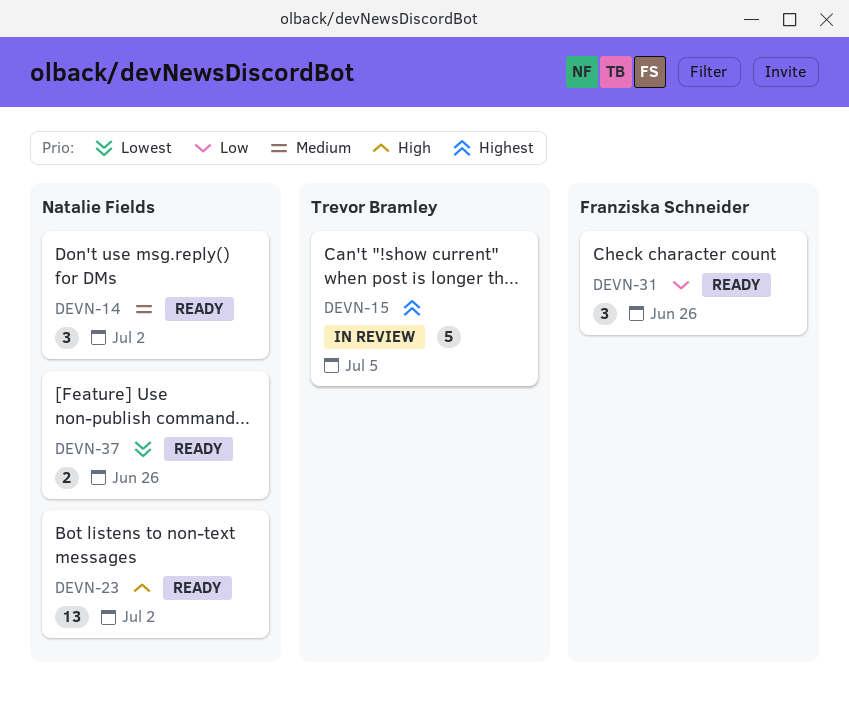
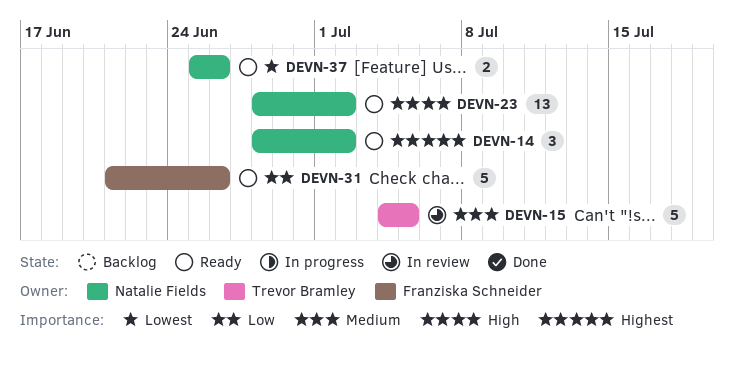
DEVN-14, priority: Medium -> Highest
DEVN-15, priority: Highest -> Medium
DEVN-31, estimate: 3 -> 5

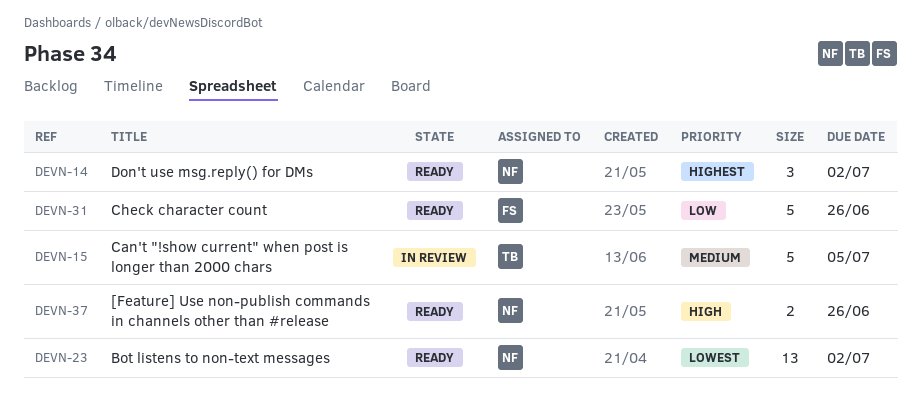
DEVN-23, priority: High -> Lowest
DEVN-37, priority: Lowest -> High

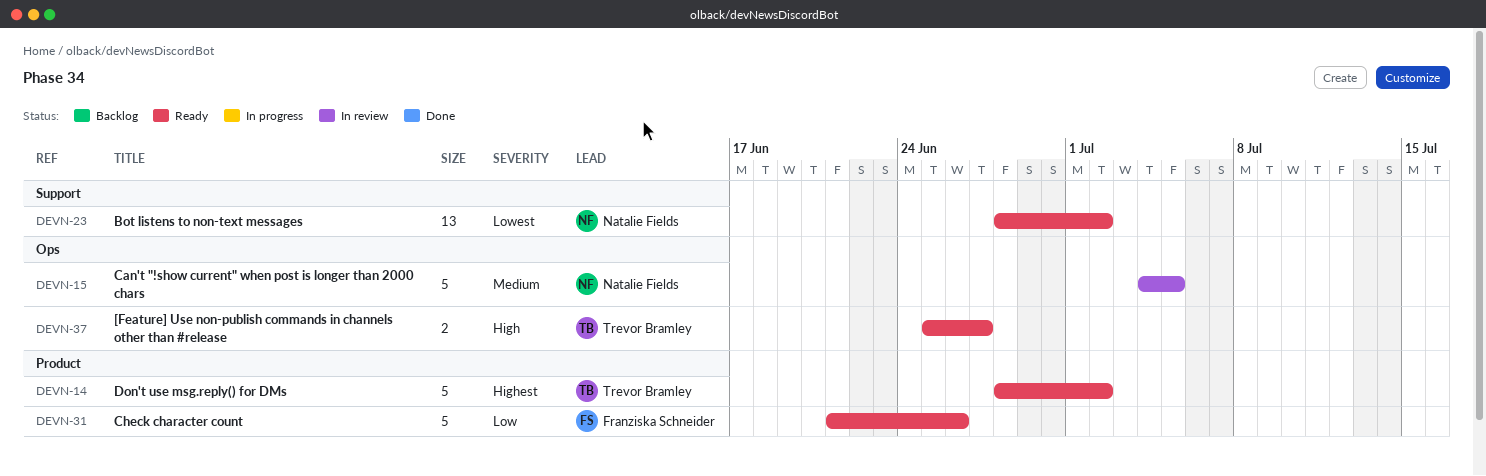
DEVN-14, owner: Natalie Fields -> Trevor Bramley
DEVN-14, estimate: 3 -> 5
DEVN-15, owner: Trevor Bramley -> Natalie Fields
DEVN-37, owner: Natalie Fields -> Trevor Bramley
DEVN-37, due: Jun 26 -> Jun 27

